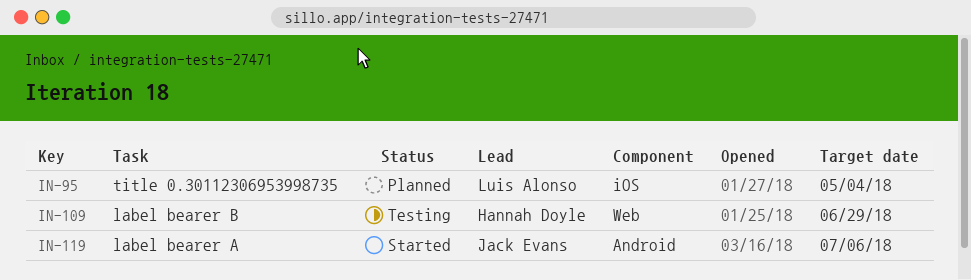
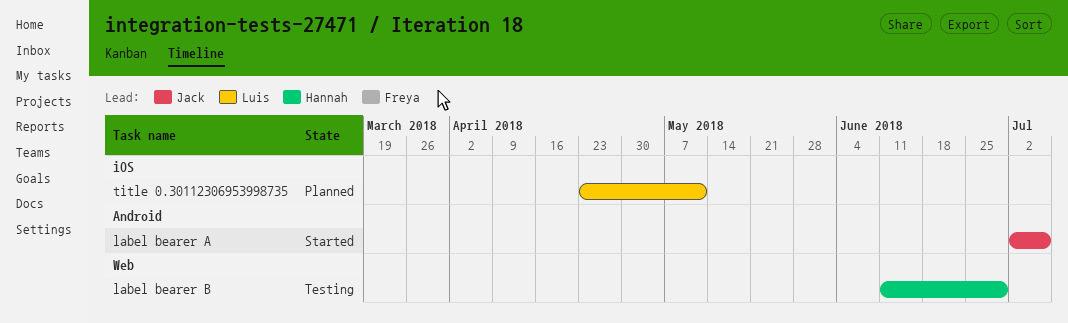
title 0.30112306953998735, due: May 4 -> May 11

